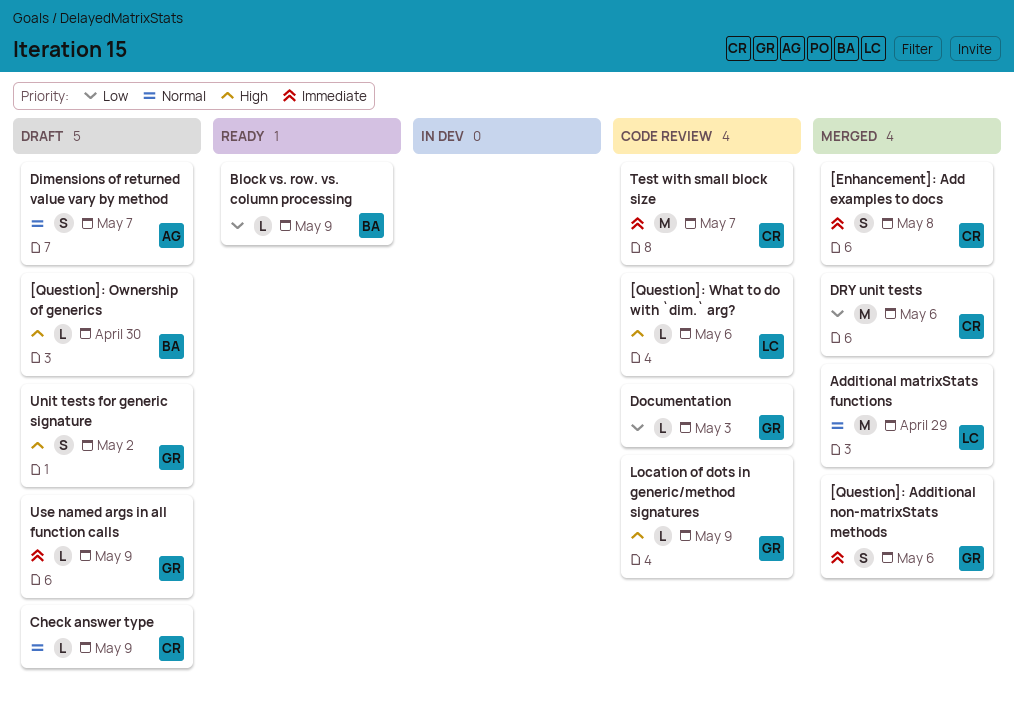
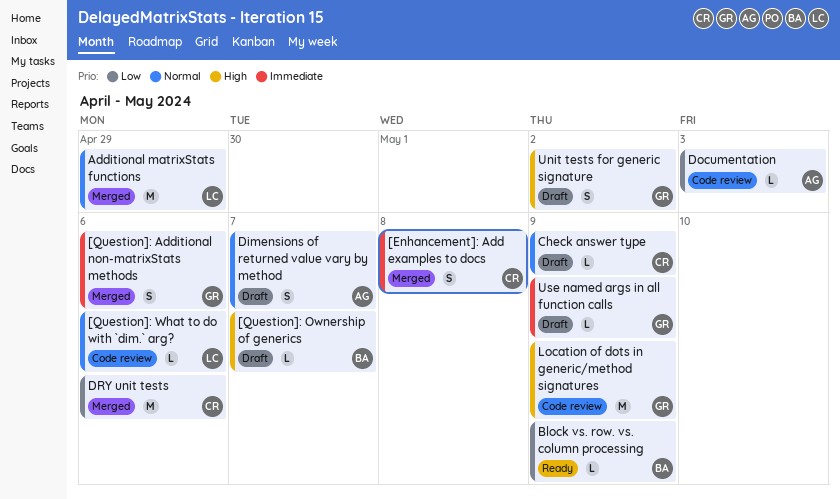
[Question]: Ownership of generics, due: Apr 30 -> May 7
[Question]: What to do with `dim.` arg?, priority: High -> Normal
Documentation, owner: GR -> AG
Location of dots in generic/method signatures, estimate: L -> M
Test with small block size: present -> none

